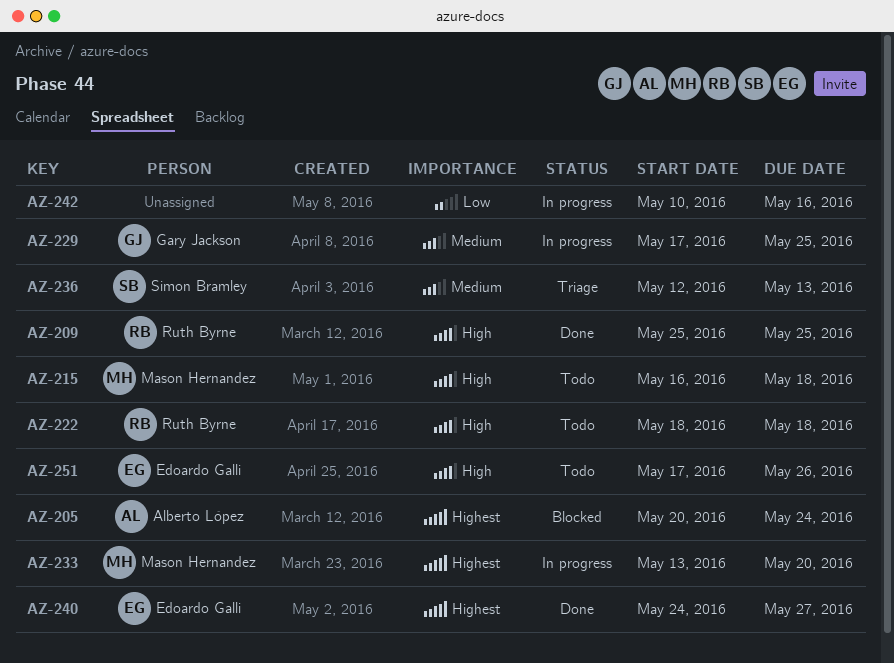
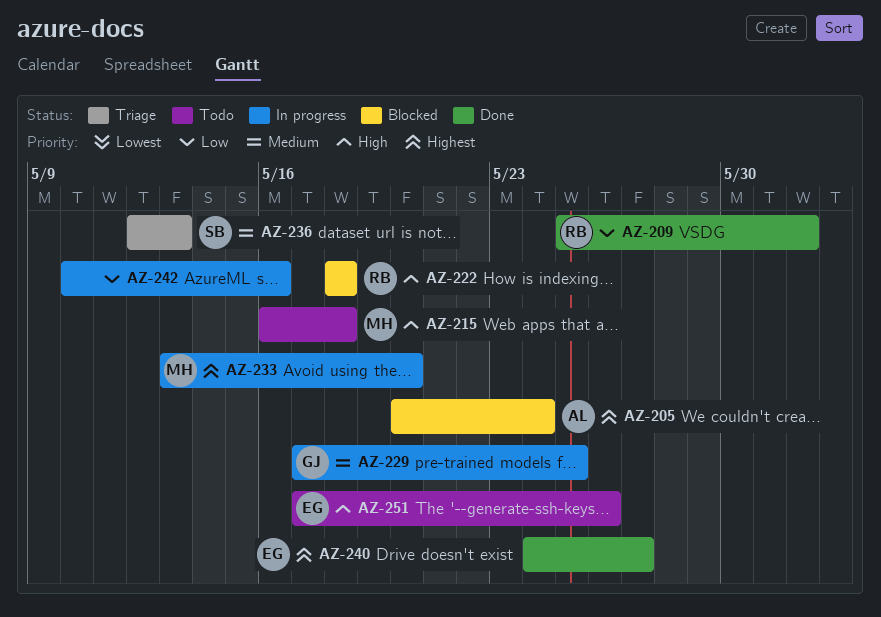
AZ-209, priority: High -> Low
AZ-209, due: May 25 -> Jun 1
AZ-222, status: Todo -> Blocked

